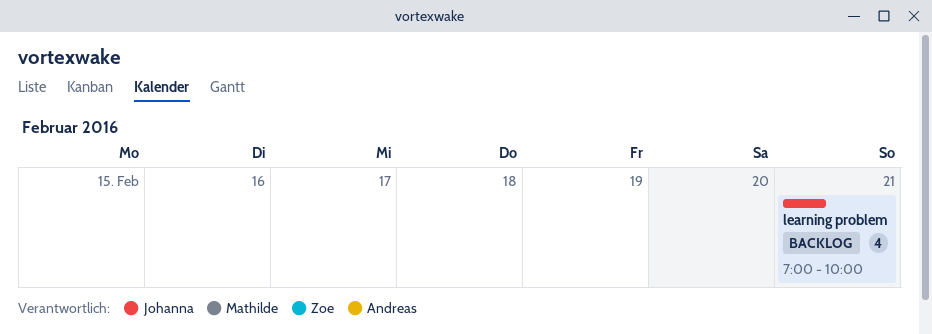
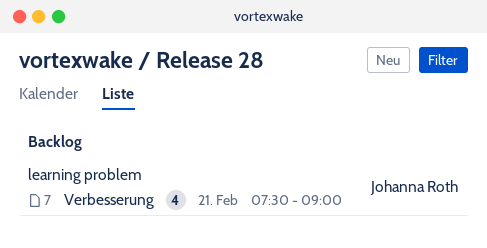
learning problem, begins: 07:00 -> 07:30
learning problem, ends: 10:00 -> 09:00

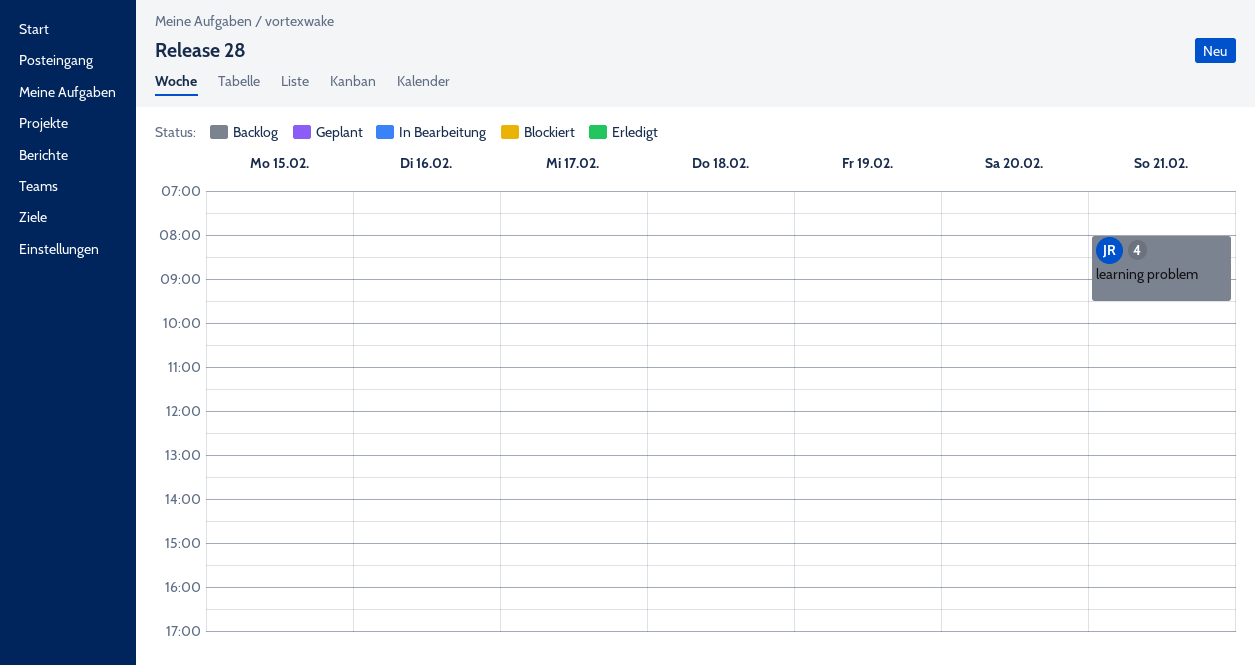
learning problem, begins: 07:30 -> 08:00
learning problem, ends: 09:00 -> 09:30

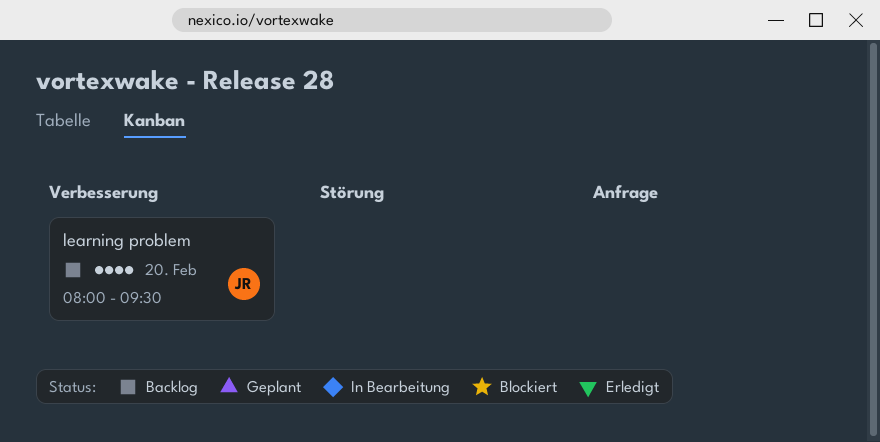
learning problem, day: Feb 21 -> Feb 20

